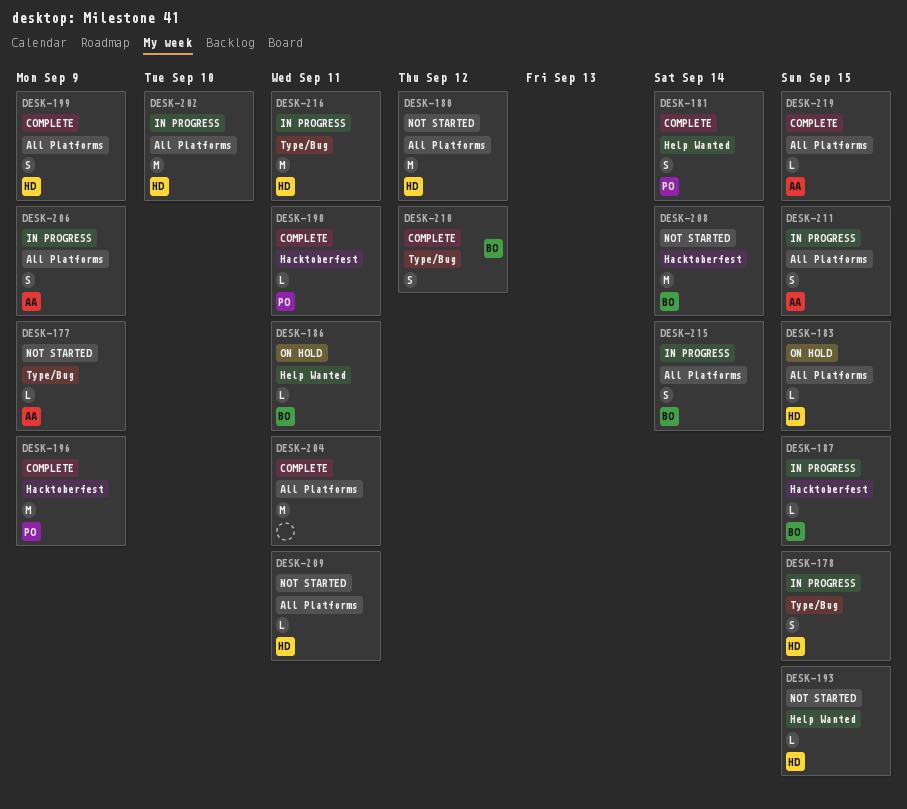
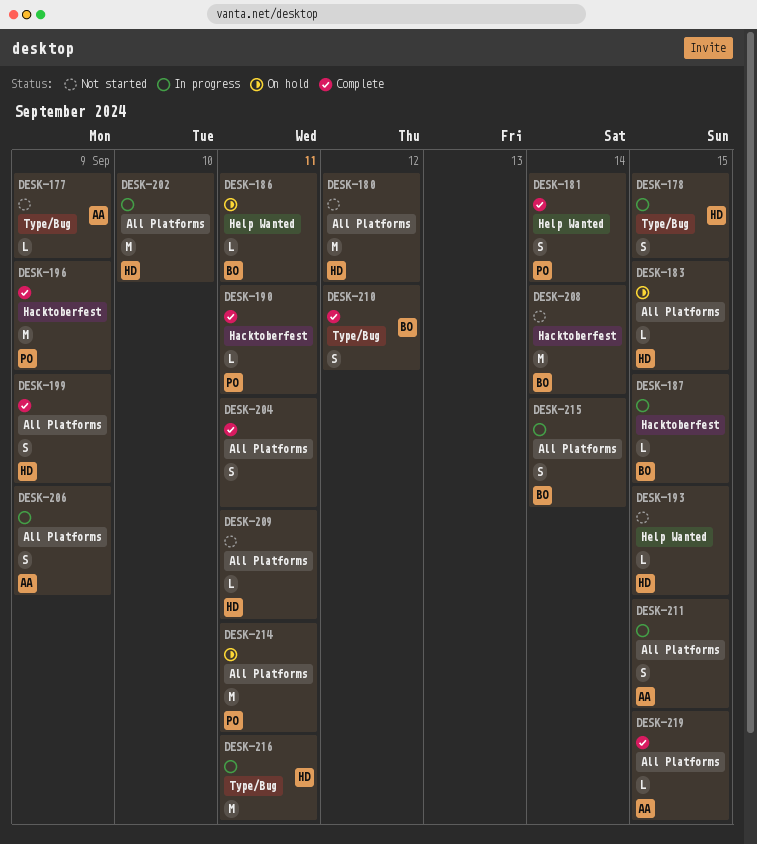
DESK-204, estimate: M -> S
DESK-214: none -> present

